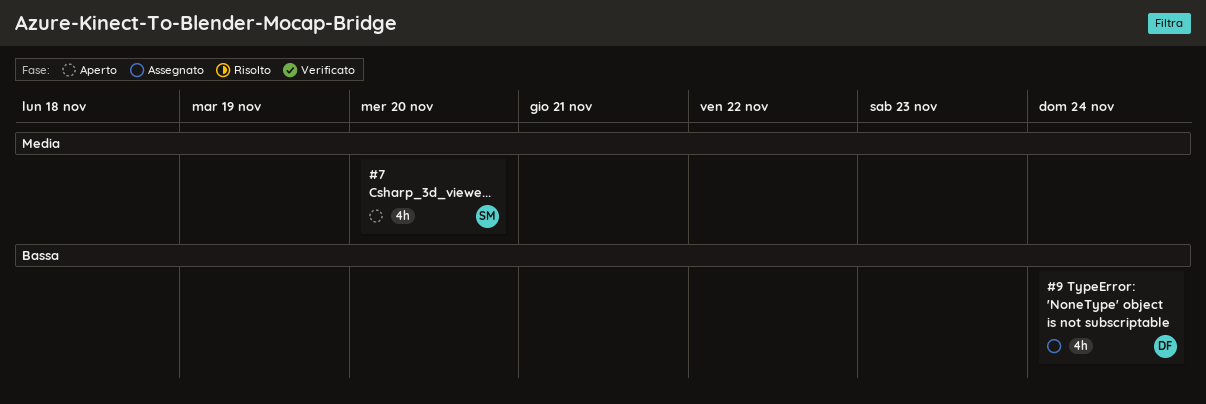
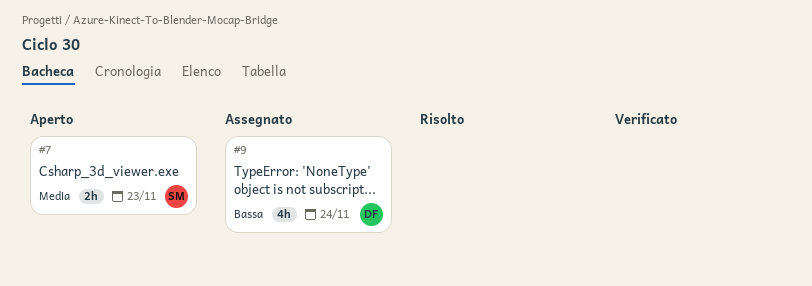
#7, estimate: 4h -> 2h
#7, due: Nov 20 -> Nov 23

